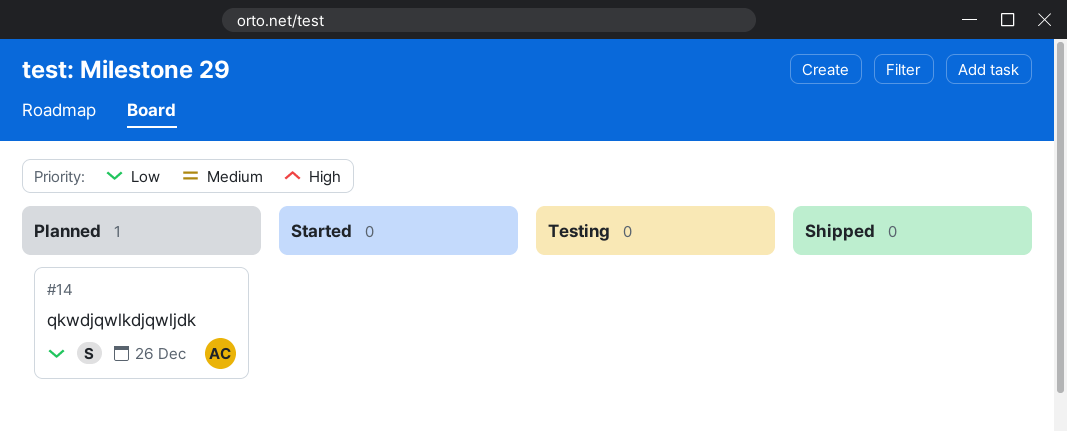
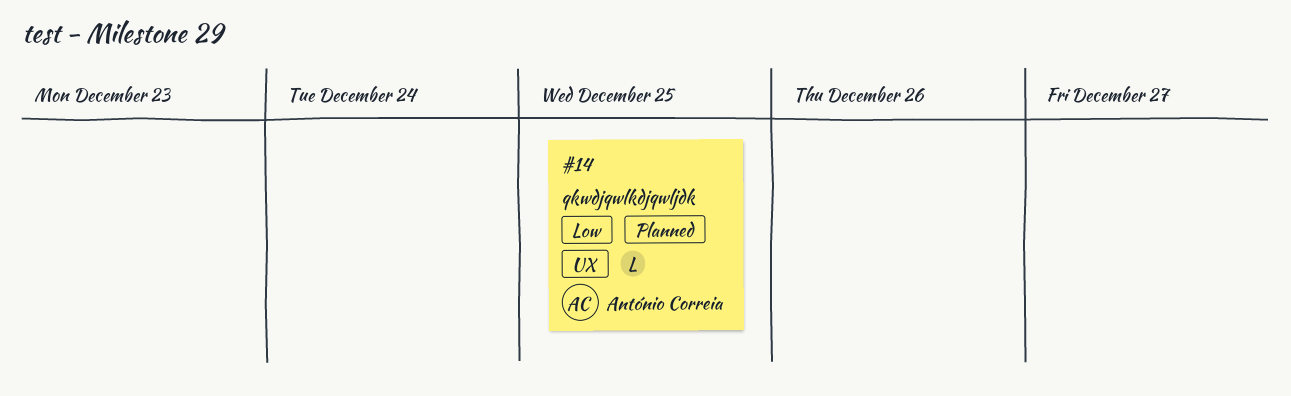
#14, estimate: S -> L
#14, due: Dec 26 -> Dec 25

